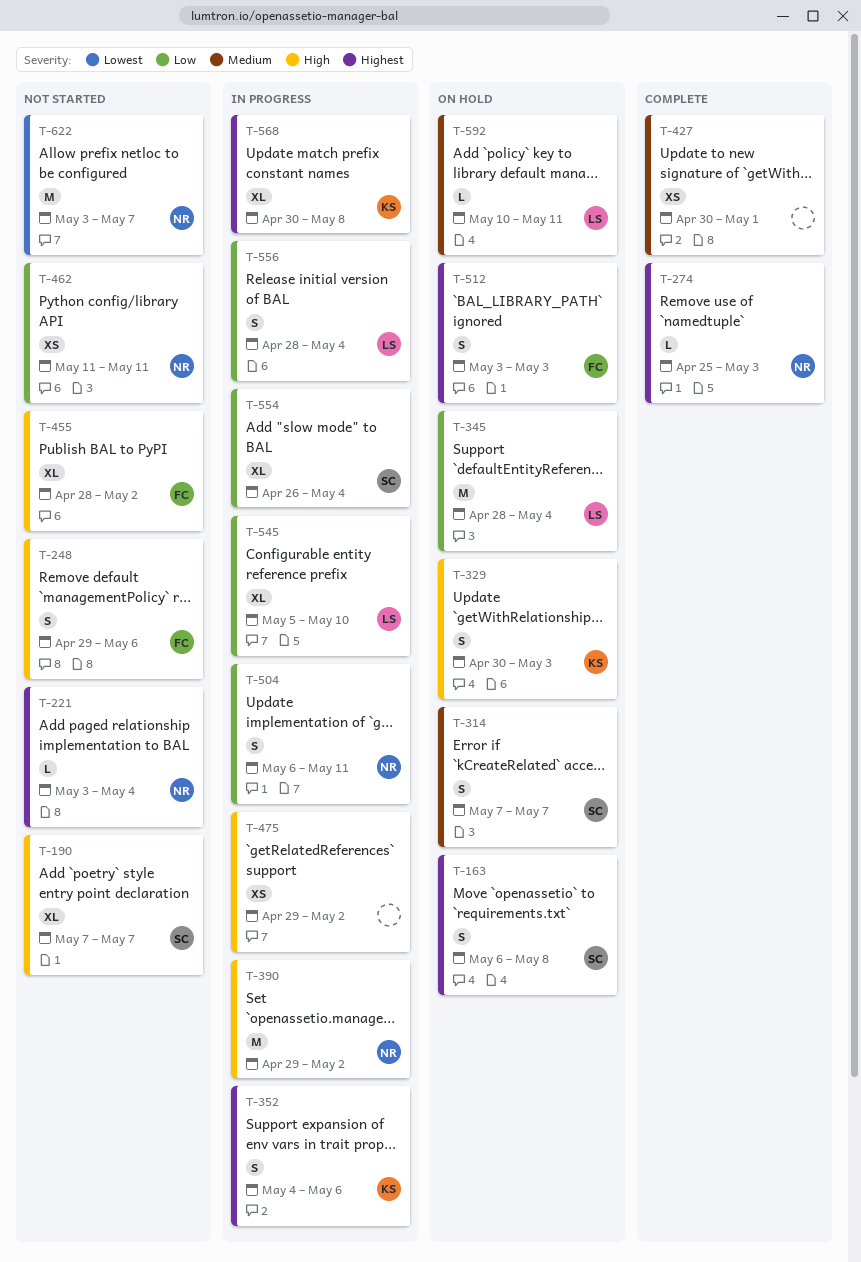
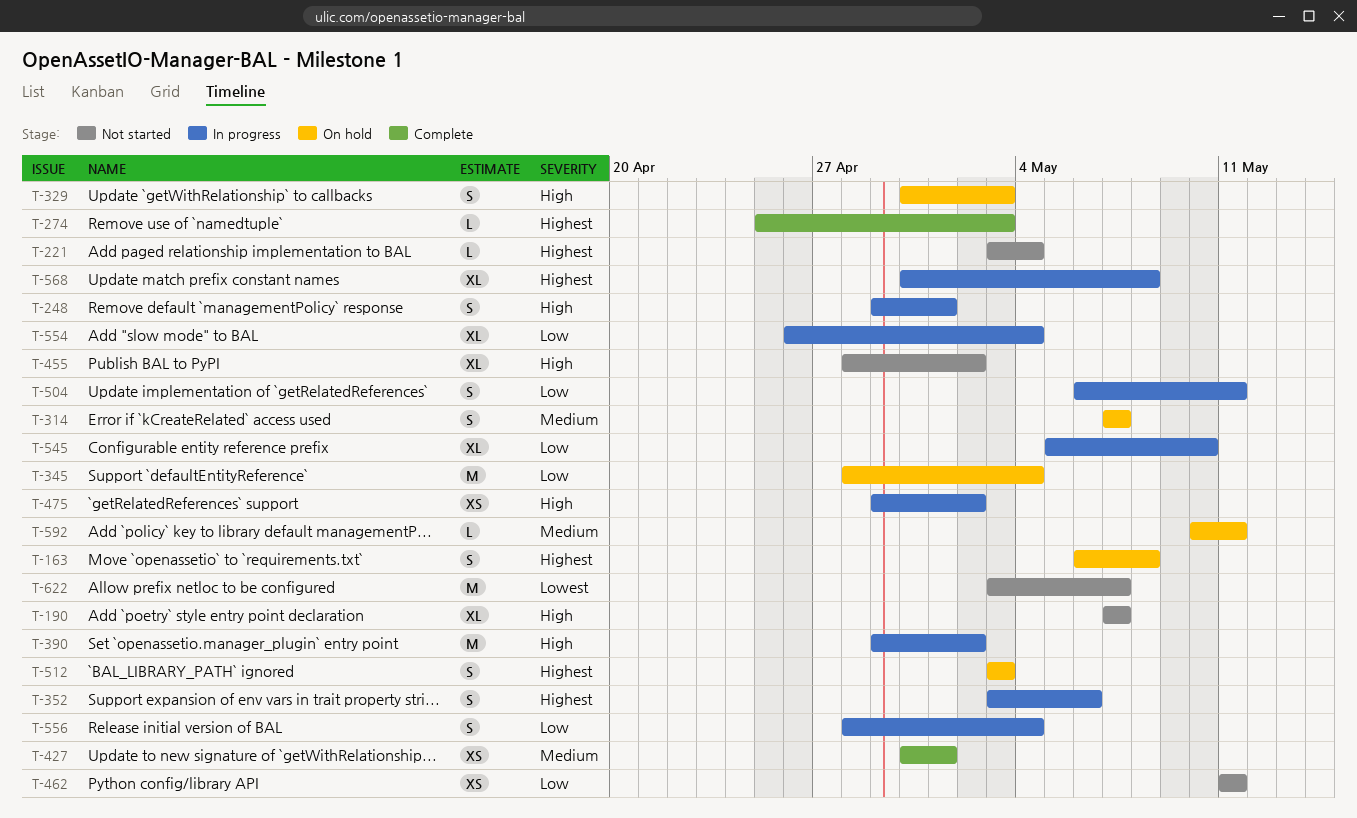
T-248, status: Not started -> In progress
T-248, due: May 6 -> May 1
T-352, start: May 4 -> May 3

